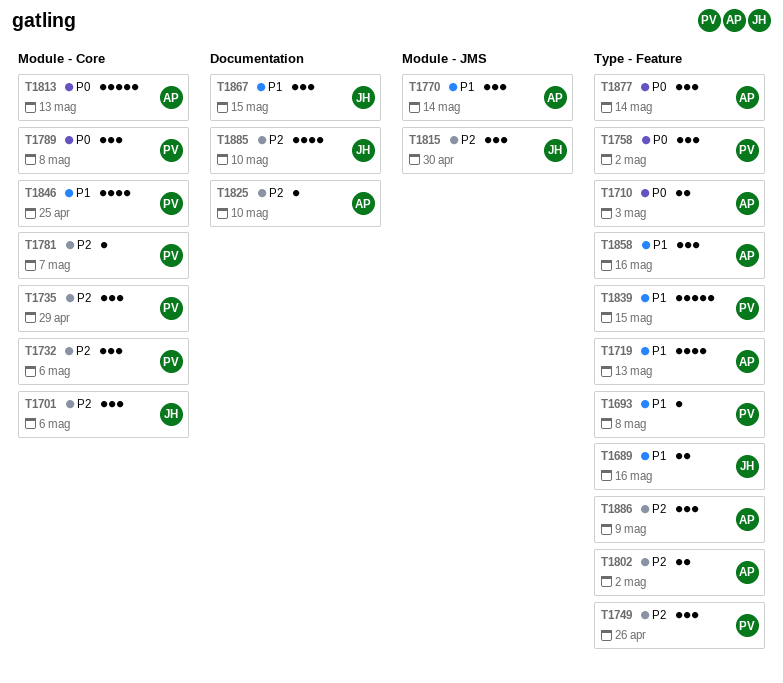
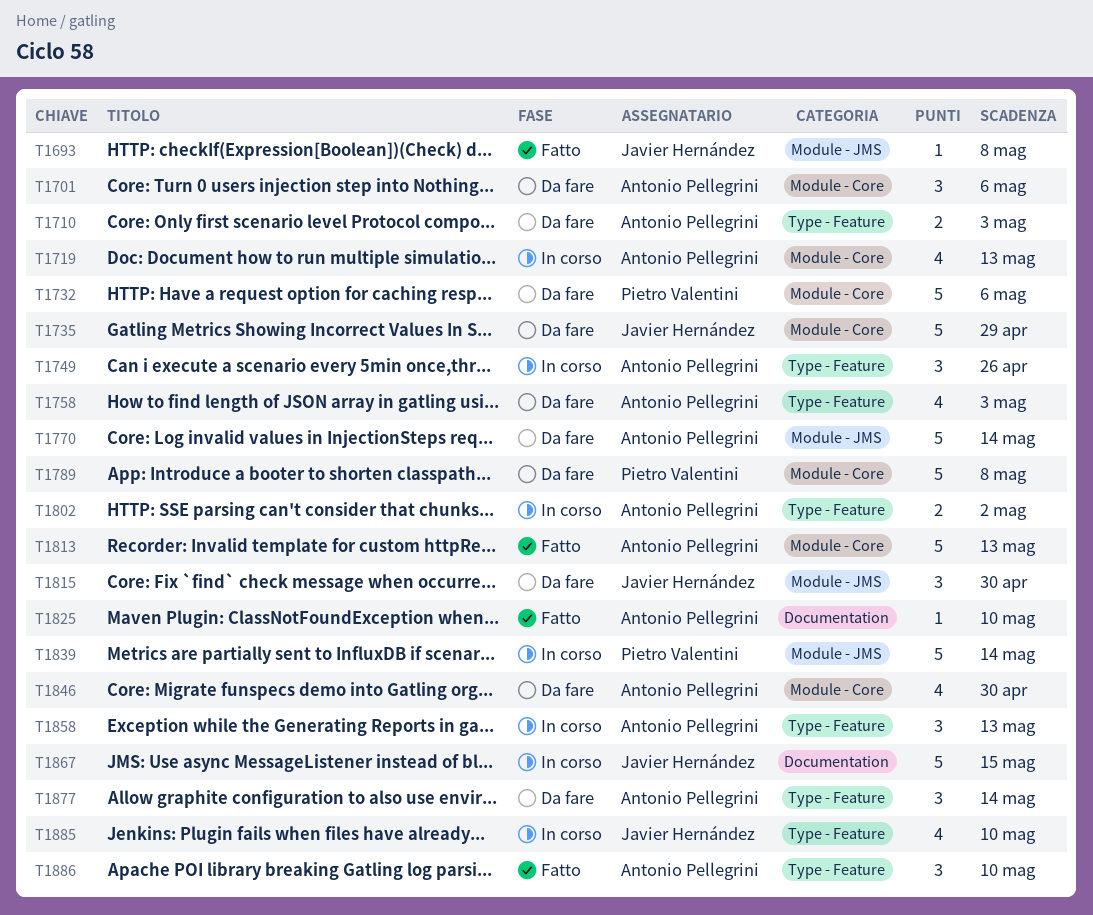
T1689: present -> none
T1693, owner: Pietro Valentini -> Javier Hernández
T1693, label: Type - Feature -> Module - JMS
T1701, owner: Javier Hernández -> Antonio Pellegrini
T1719, label: Type - Feature -> Module - Core
T1732, estimate: 3 -> 5
T1735, owner: Pietro Valentini -> Javier Hernández
T1735, estimate: 3 -> 5
T1749, owner: Pietro Valentini -> Antonio Pellegrini
T1758, owner: Pietro Valentini -> Antonio Pellegrini
T1758, estimate: 3 -> 4
T1758, due: May 2 -> May 3
T1770, estimate: 3 -> 5
T1781: present -> none
T1789, estimate: 3 -> 5
T1839, label: Type - Feature -> Module - JMS
T1839, due: May 15 -> May 14
T1846, owner: Pietro Valentini -> Antonio Pellegrini
T1846, due: Apr 25 -> Apr 30
T1858, due: May 16 -> May 13
T1867, estimate: 3 -> 5
T1885, label: Documentation -> Type - Feature
T1886, due: May 9 -> May 10

